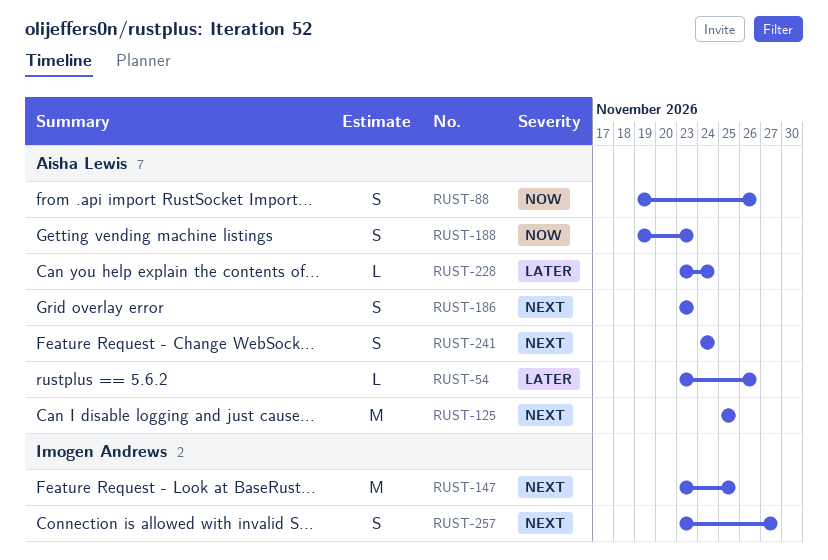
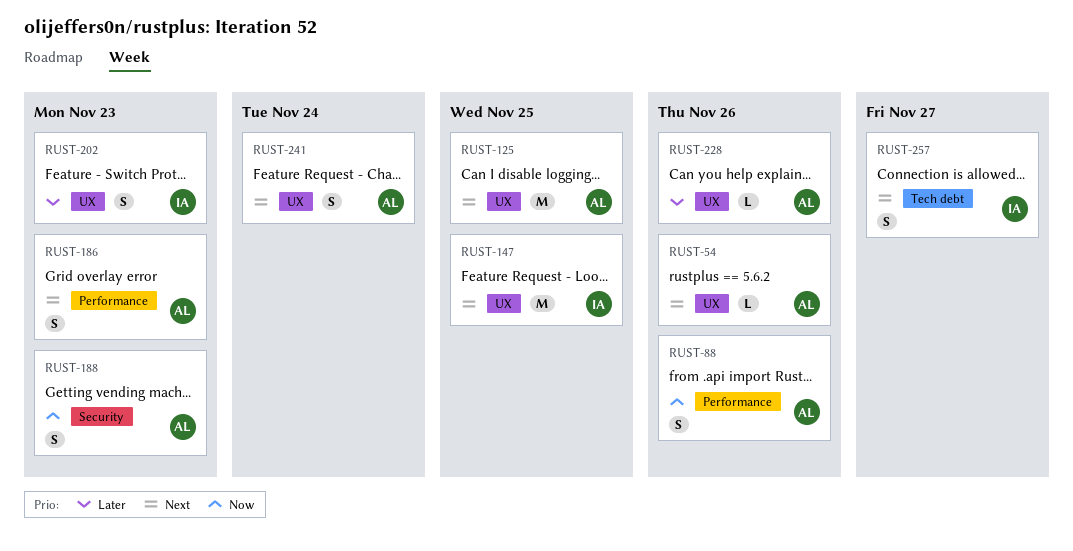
RUST-54, priority: Later -> Next
RUST-202: none -> present
RUST-228, due: Nov 24 -> Nov 26

